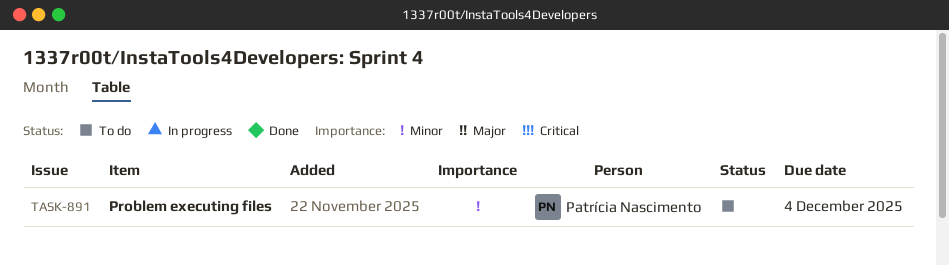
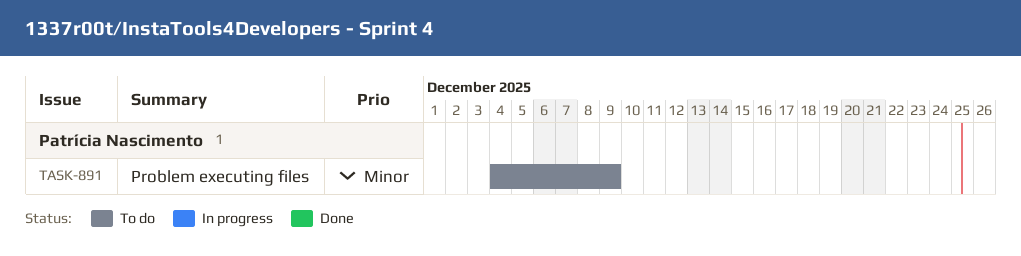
TASK-891, due: Dec 4 -> Dec 9

